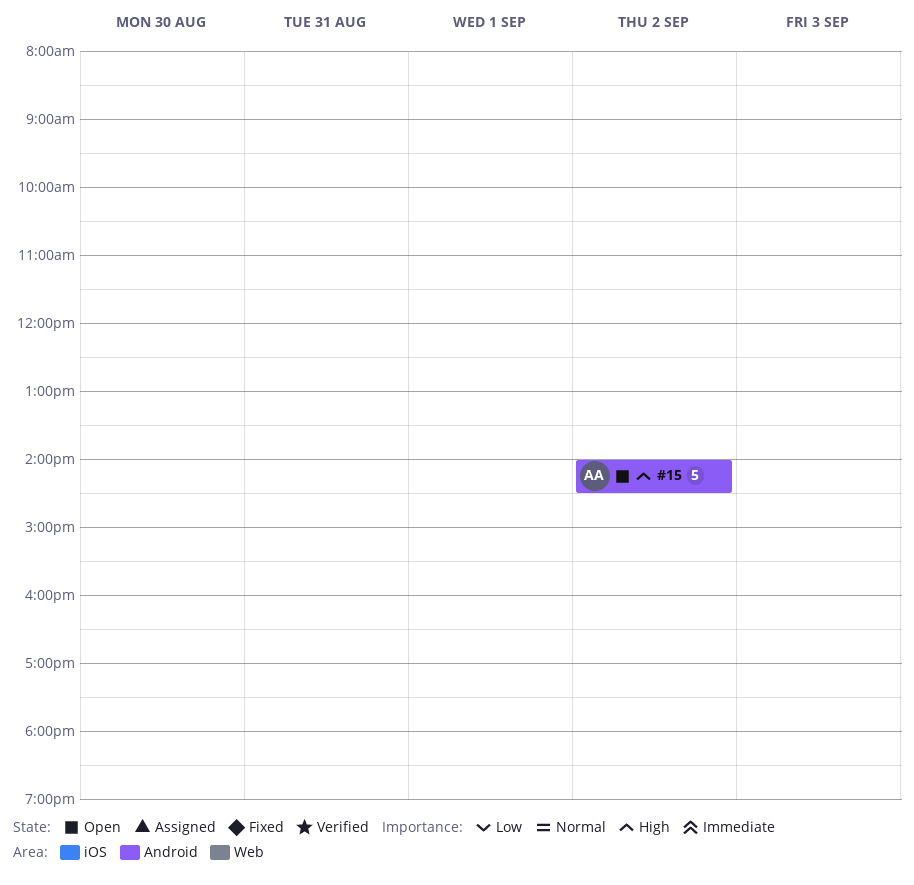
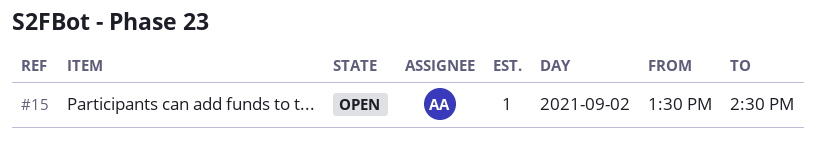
#15, estimate: 5 -> 1
#15, begins: 14:00 -> 13:30

